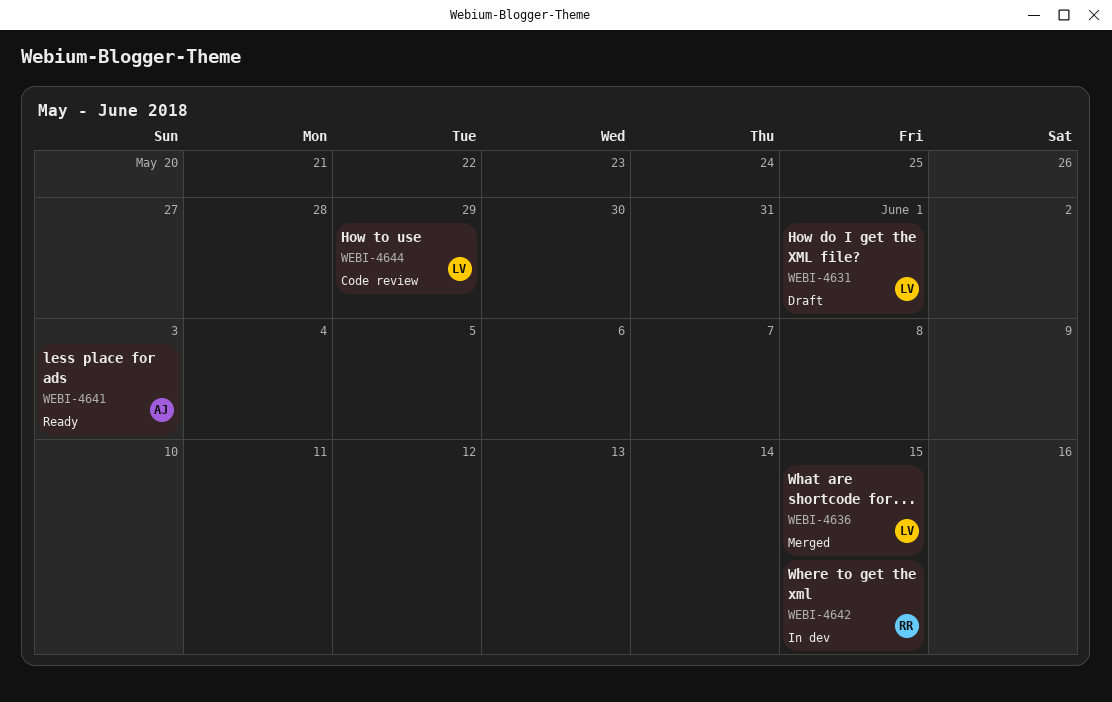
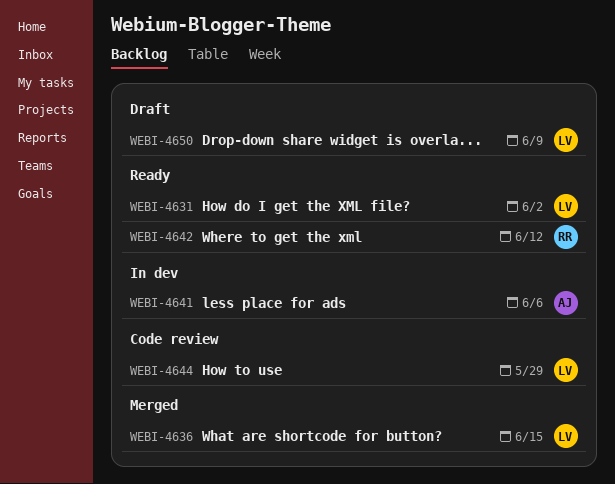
WEBI-4631, status: Draft -> Ready
WEBI-4631, due: Jun 1 -> Jun 2
WEBI-4641, status: Ready -> In dev
WEBI-4641, due: Jun 3 -> Jun 6
WEBI-4642, status: In dev -> Ready
WEBI-4642, due: Jun 15 -> Jun 12
WEBI-4650: none -> present

